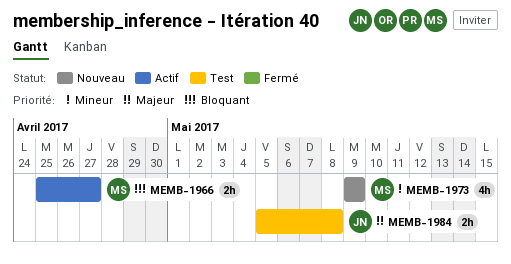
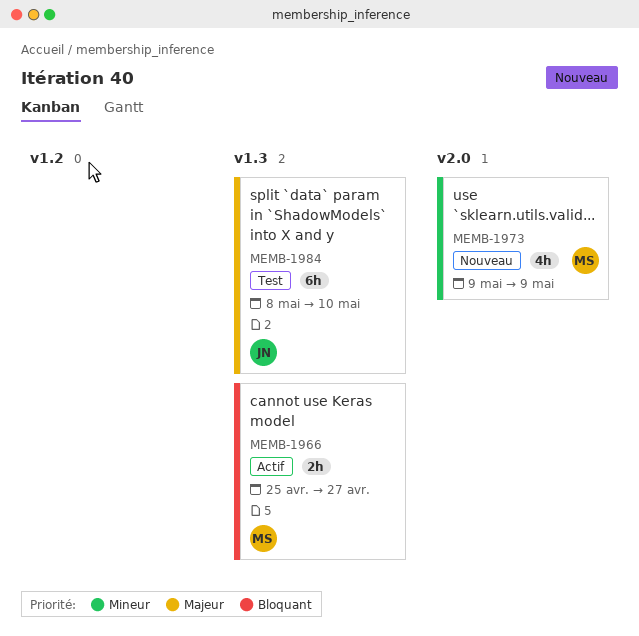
MEMB-1984, estimate: 2h -> 6h
MEMB-1984, start: May 5 -> May 8
MEMB-1984, due: May 8 -> May 10

